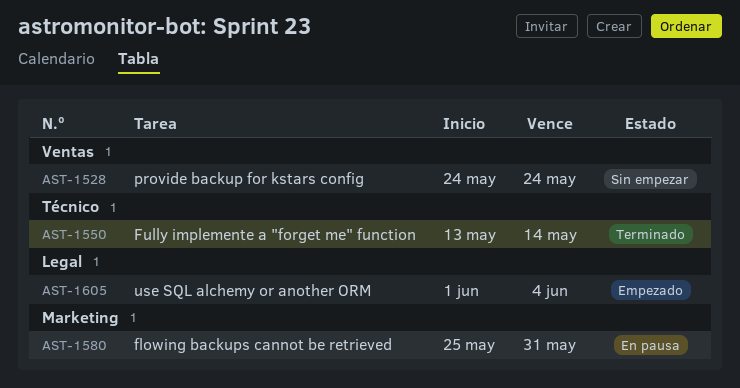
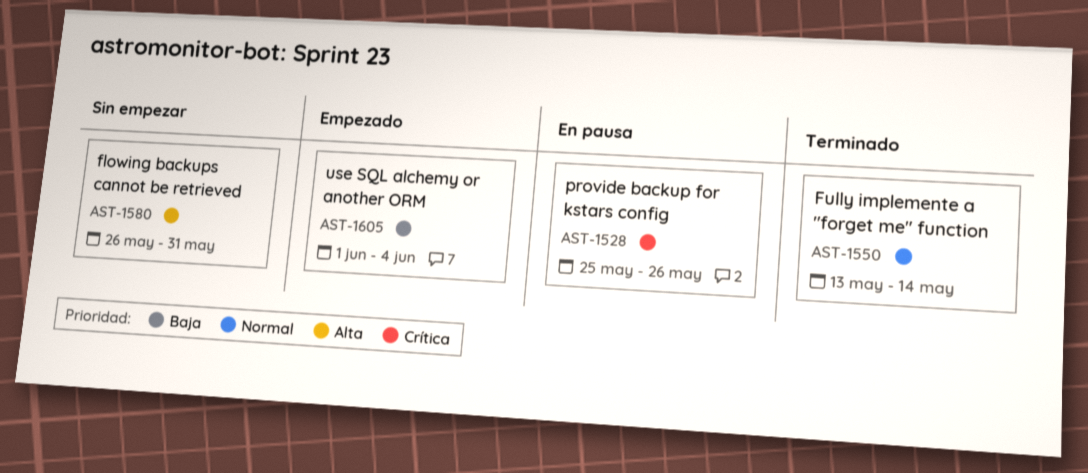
AST-1528, status: Sin empezar -> En pausa
AST-1528, start: May 24 -> May 25
AST-1528, due: May 24 -> May 26
AST-1580, status: En pausa -> Sin empezar
AST-1580, start: May 25 -> May 26

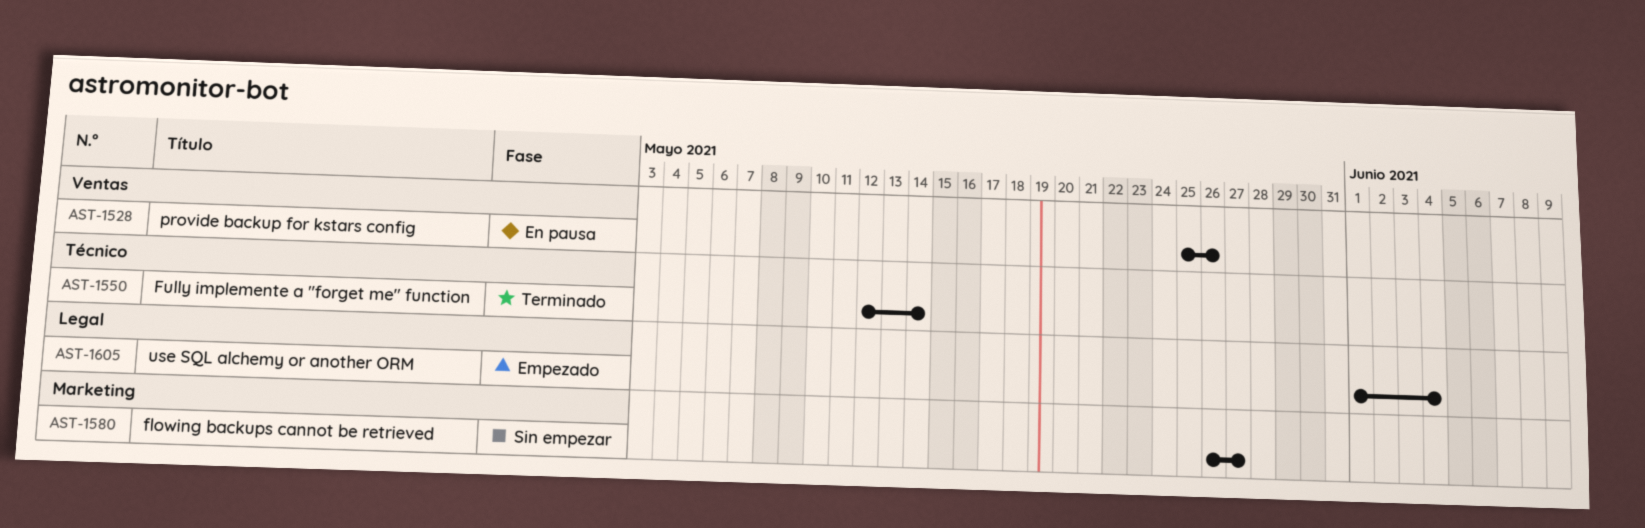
AST-1550, start: May 13 -> May 12
AST-1580, due: May 31 -> May 27

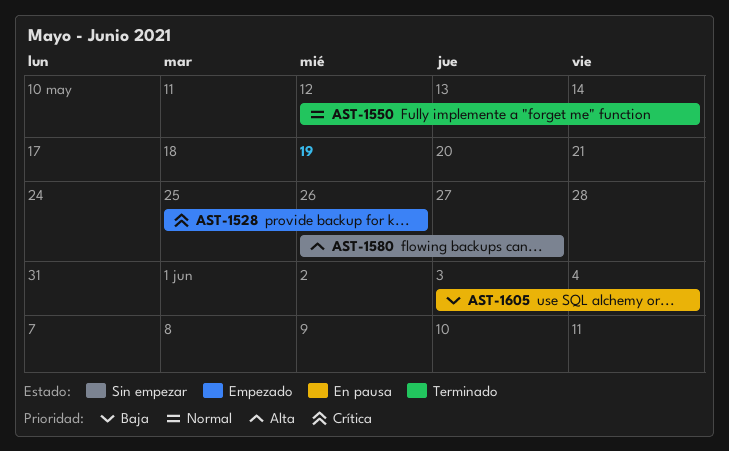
AST-1528, status: En pausa -> Empezado
AST-1605, status: Empezado -> En pausa
AST-1605, start: Jun 1 -> Jun 3

